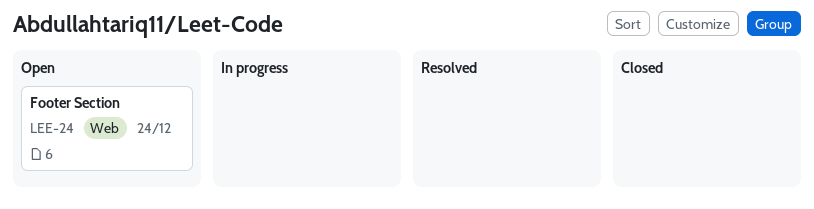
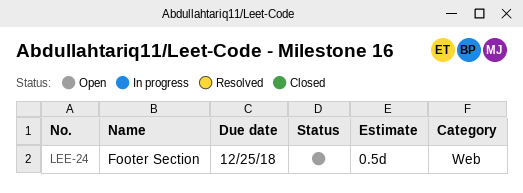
LEE-24, due: Dec 24 -> Dec 25

